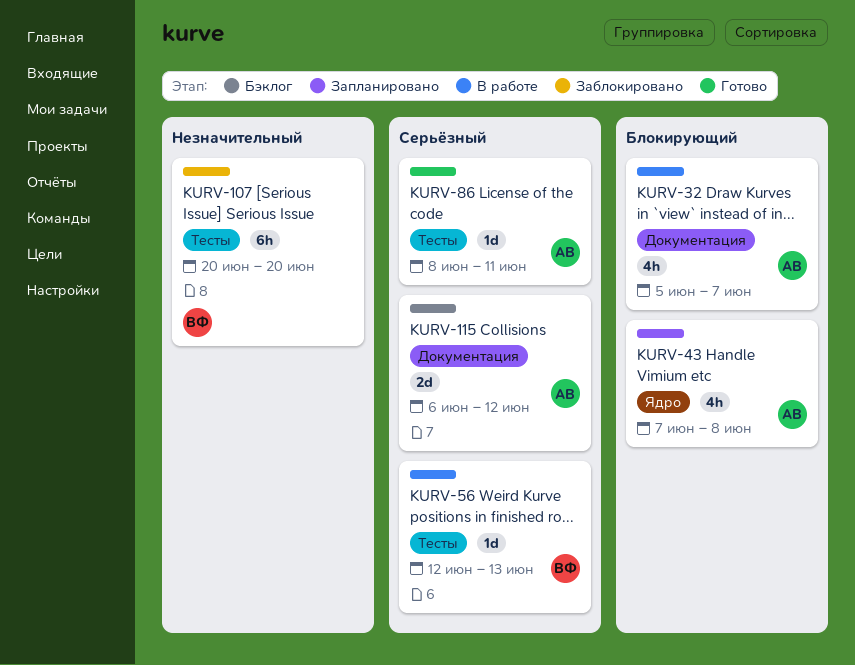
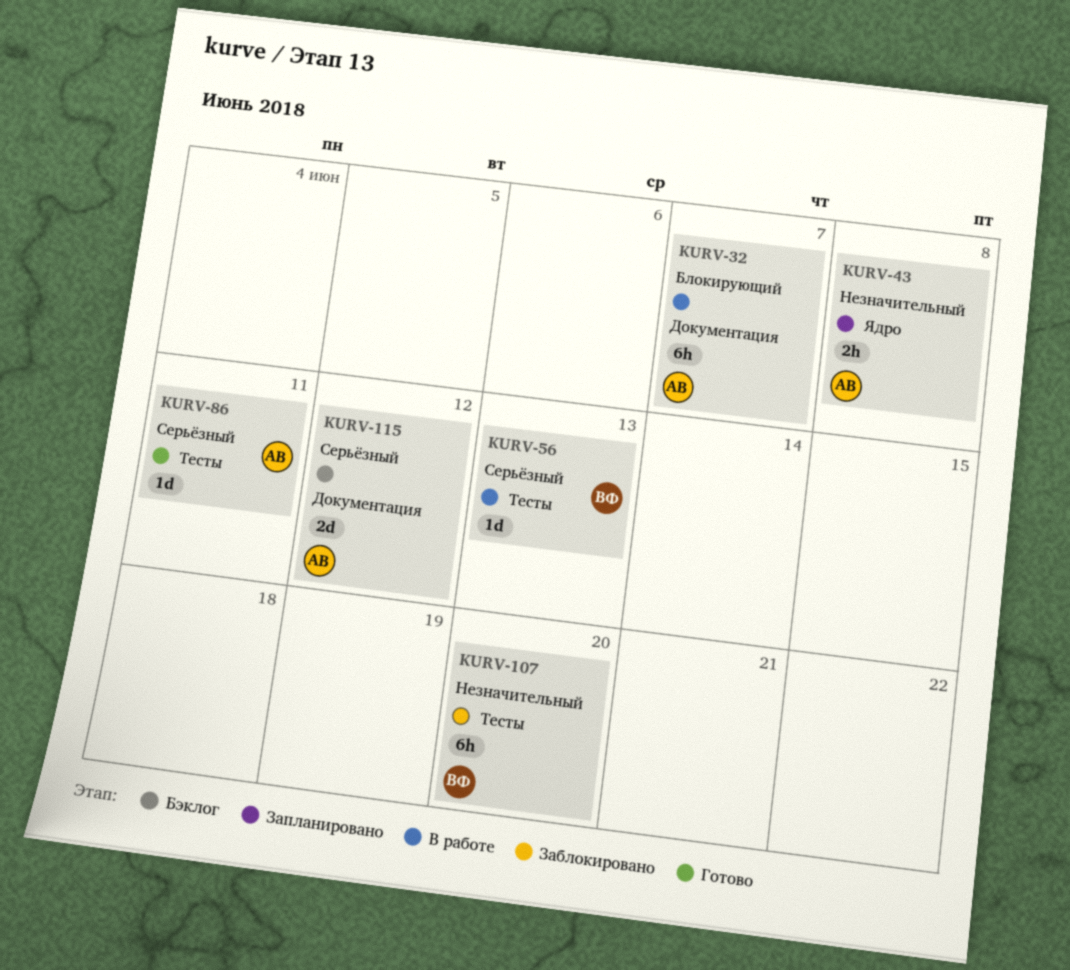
KURV-32, estimate: 4h -> 6h
KURV-43, priority: Блокирующий -> Незначительный
KURV-43, estimate: 4h -> 2h

